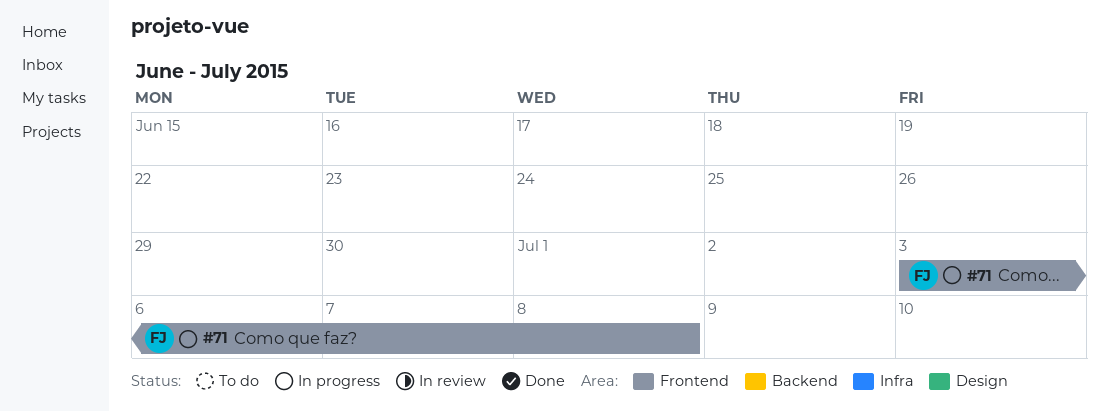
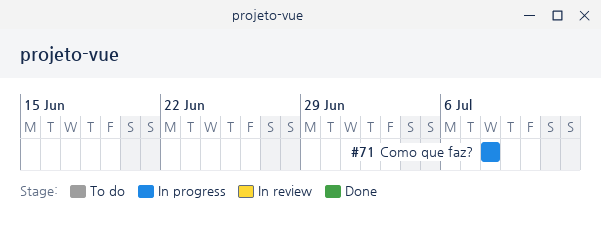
#71, start: Jul 3 -> Jul 8

